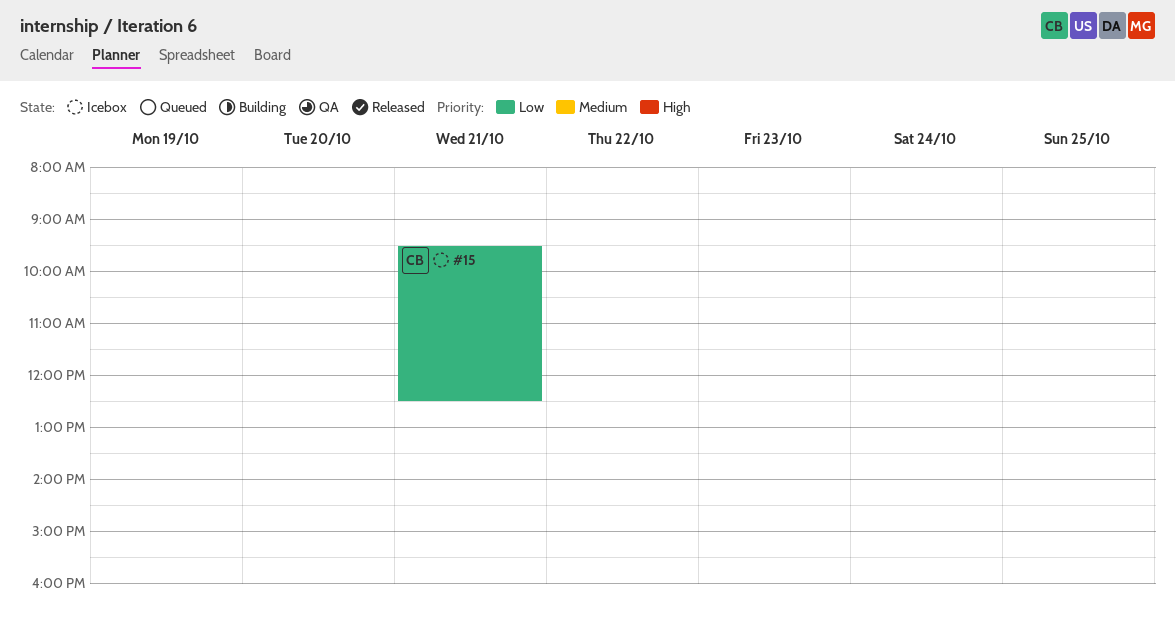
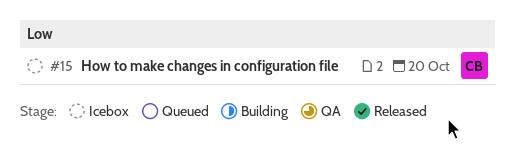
#15, day: Oct 21 -> Oct 20

